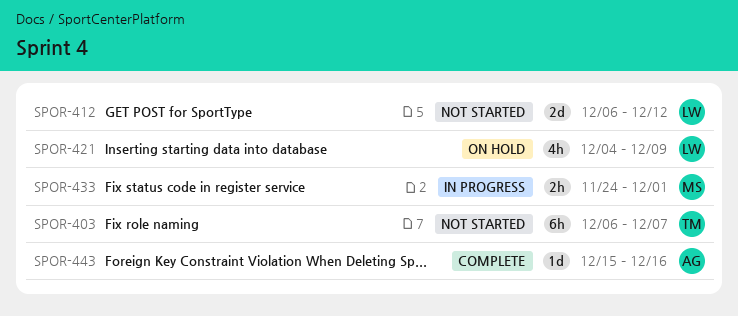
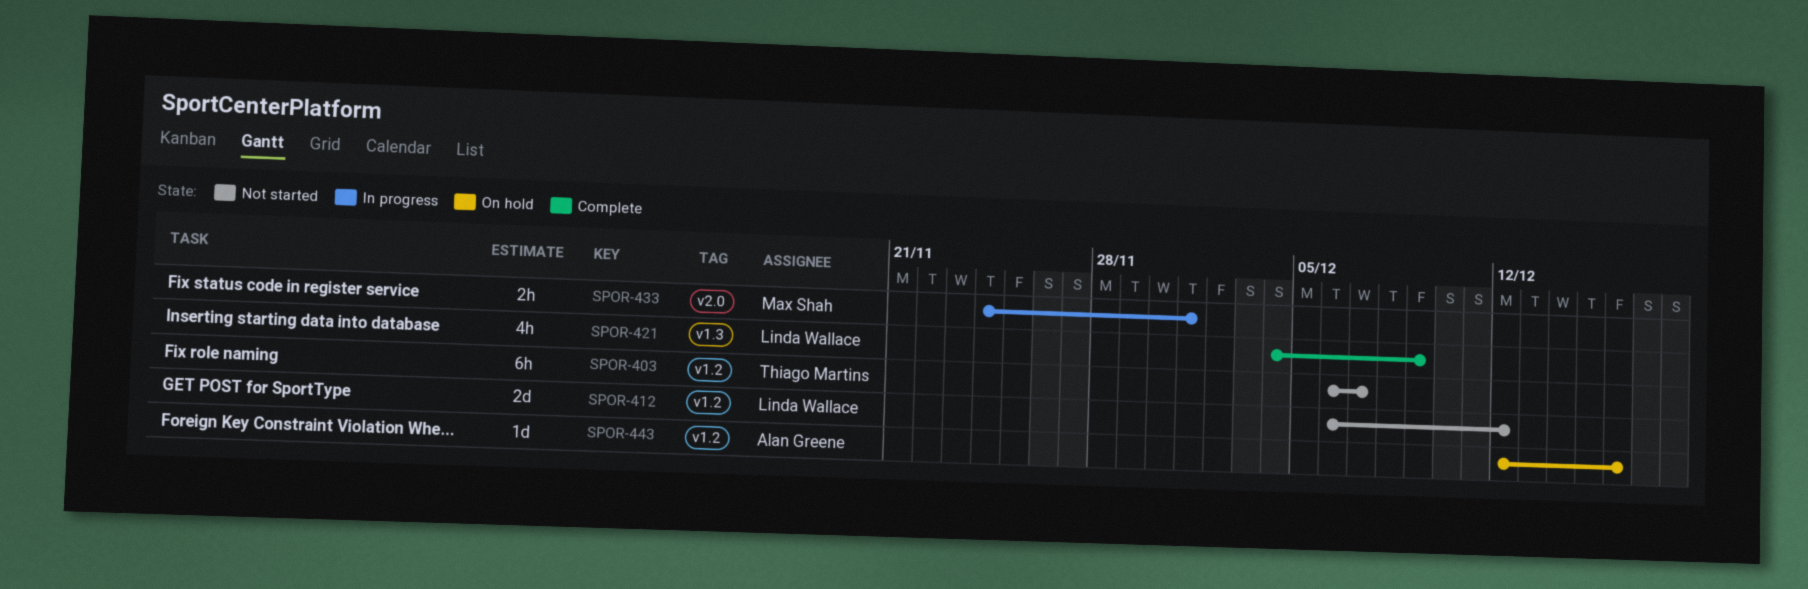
SPOR-421, status: On hold -> Complete
SPOR-443, status: Complete -> On hold
SPOR-443, start: Dec 15 -> Dec 12

